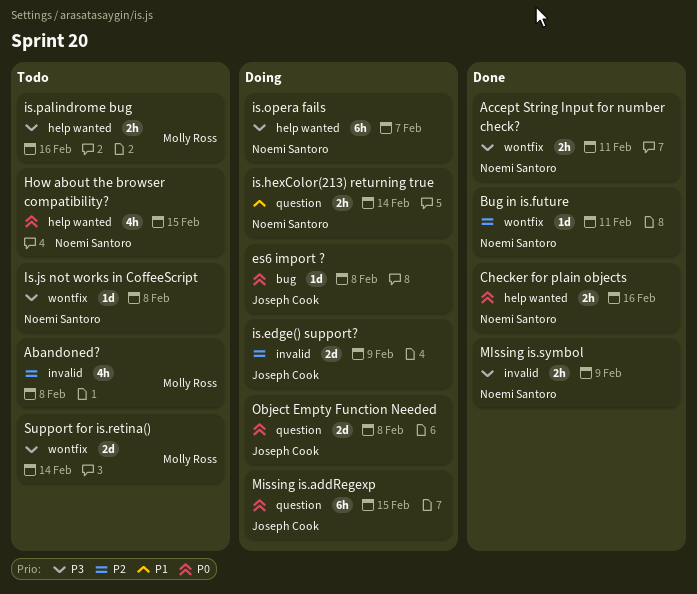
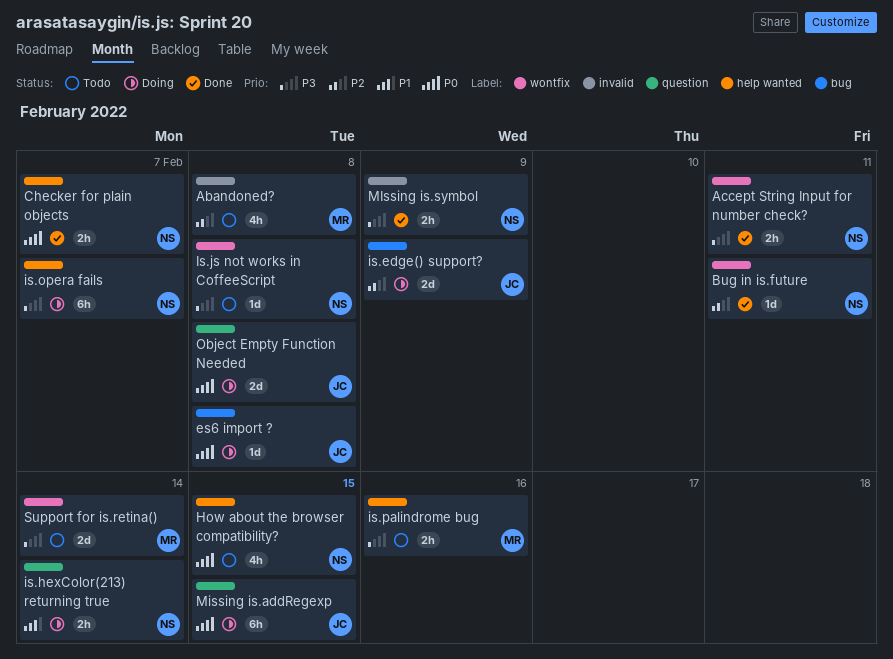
Checker for plain objects, due: Feb 16 -> Feb 7
is.edge() support?, label: invalid -> bug

